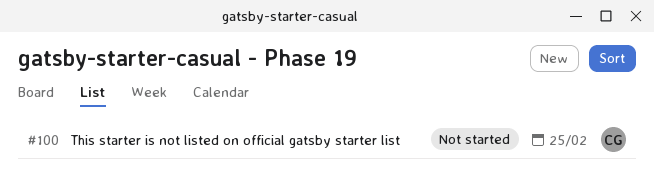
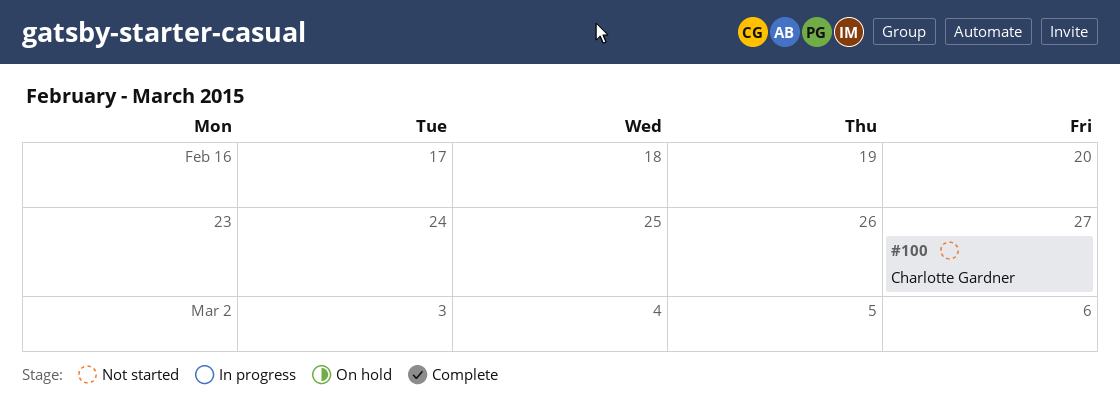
#100, due: Feb 25 -> Feb 27

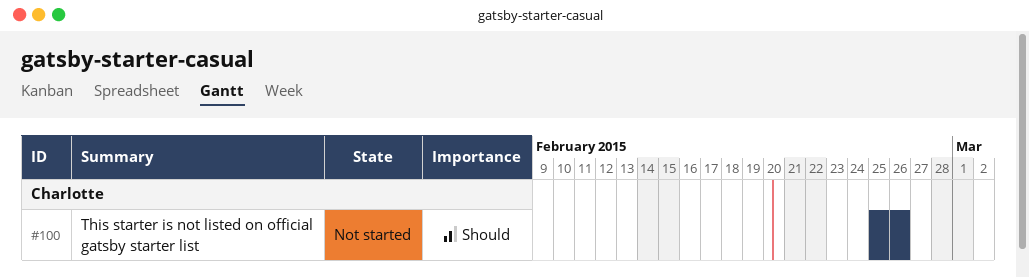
#100, due: Feb 27 -> Feb 26

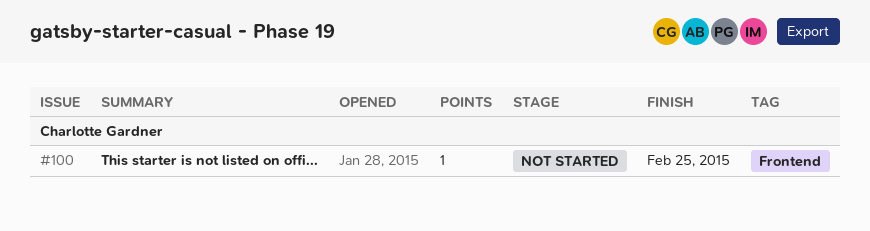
#100, due: Feb 26 -> Feb 25

